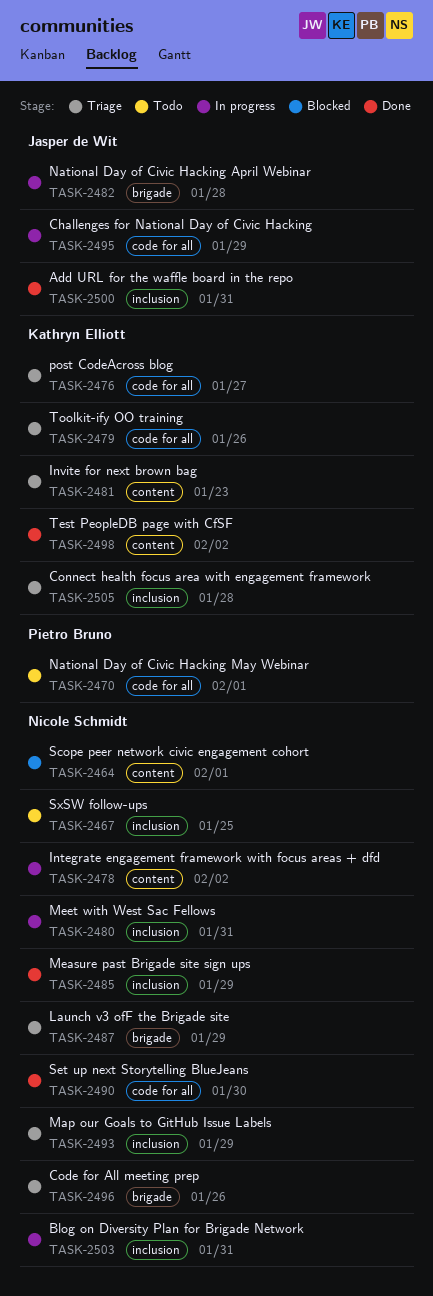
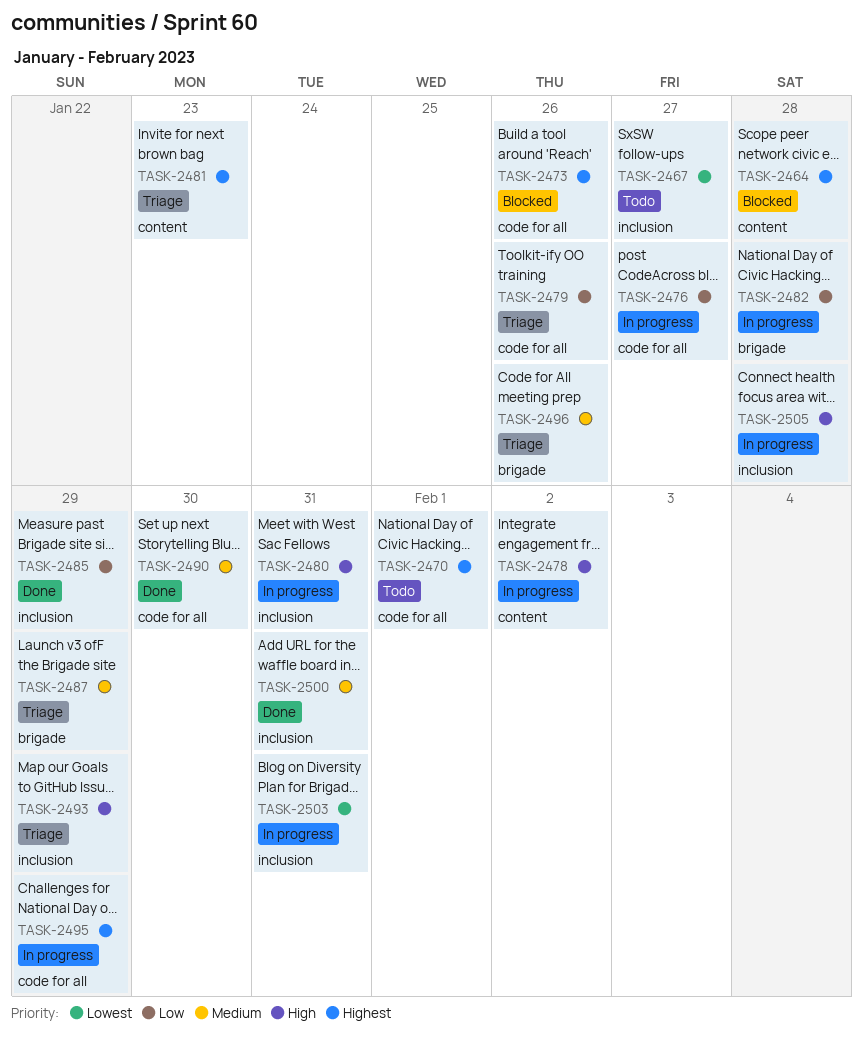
TASK-2464, due: Feb 1 -> Jan 28
TASK-2467, due: Jan 25 -> Jan 27
TASK-2473: none -> present
TASK-2476, status: Triage -> In progress
TASK-2498: present -> none
TASK-2505, status: Triage -> In progress

